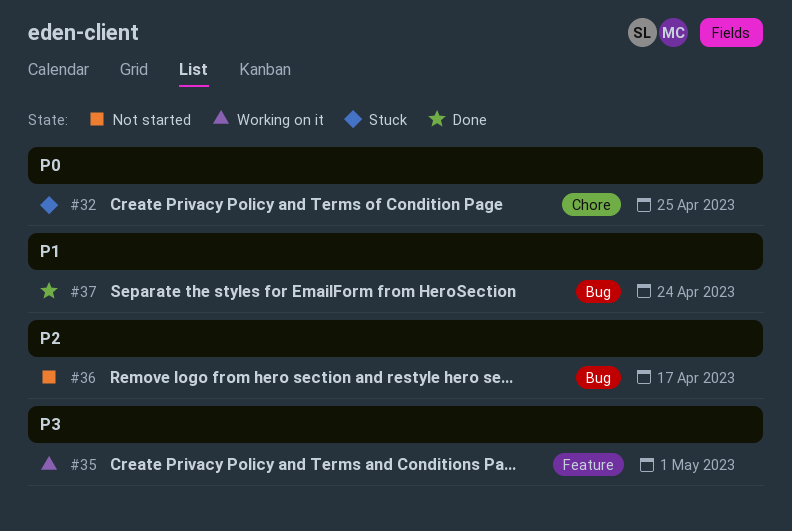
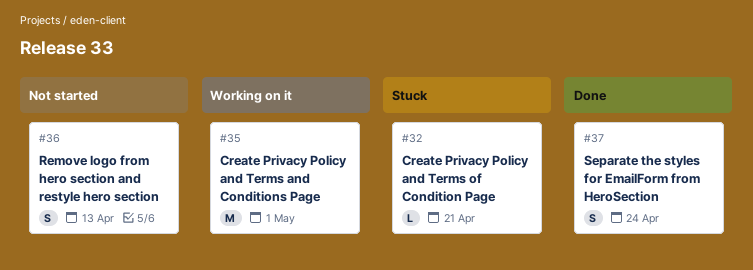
#32, due: Apr 25 -> Apr 21
#36, due: Apr 17 -> Apr 13

